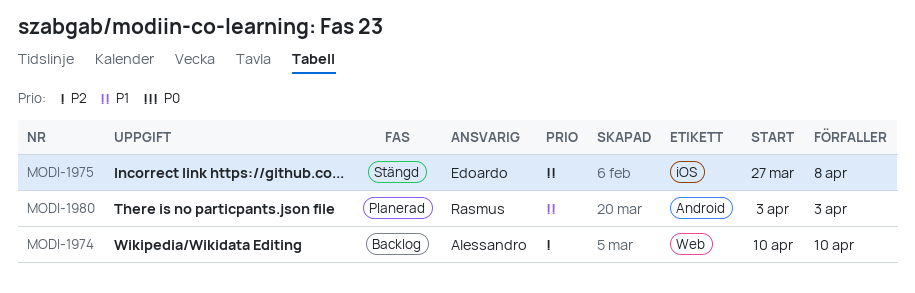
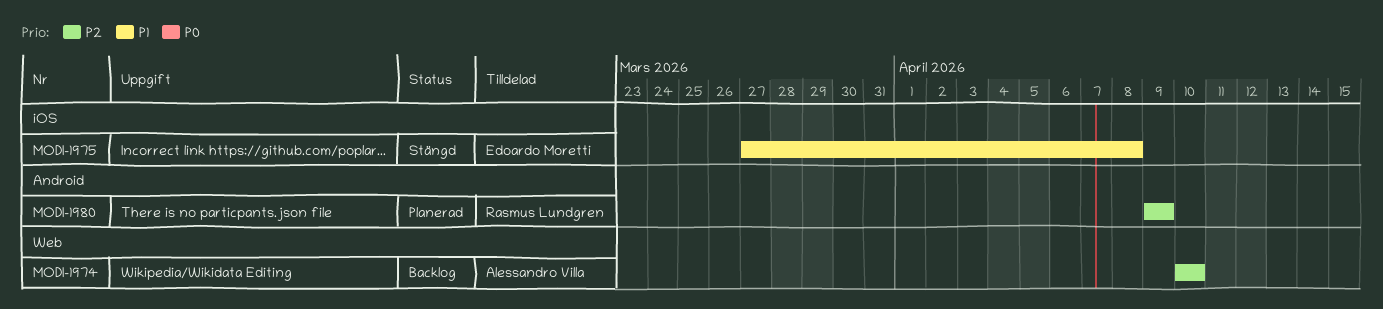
MODI-1980, priority: P1 -> P2
MODI-1980, start: Apr 3 -> Apr 9
MODI-1980, due: Apr 3 -> Apr 9

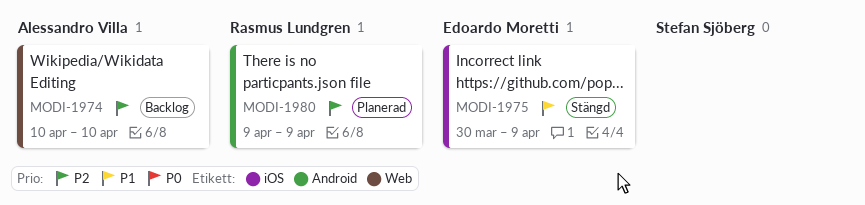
MODI-1975, start: Mar 27 -> Mar 30
MODI-1975, due: Apr 8 -> Apr 9

